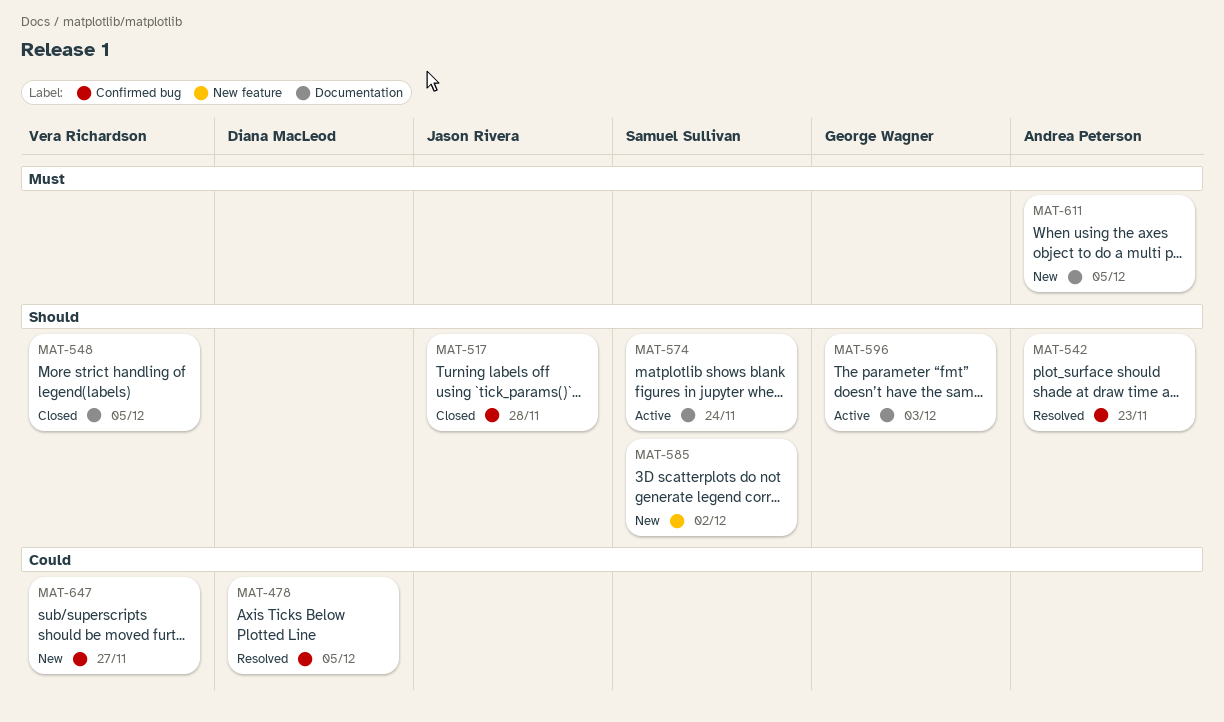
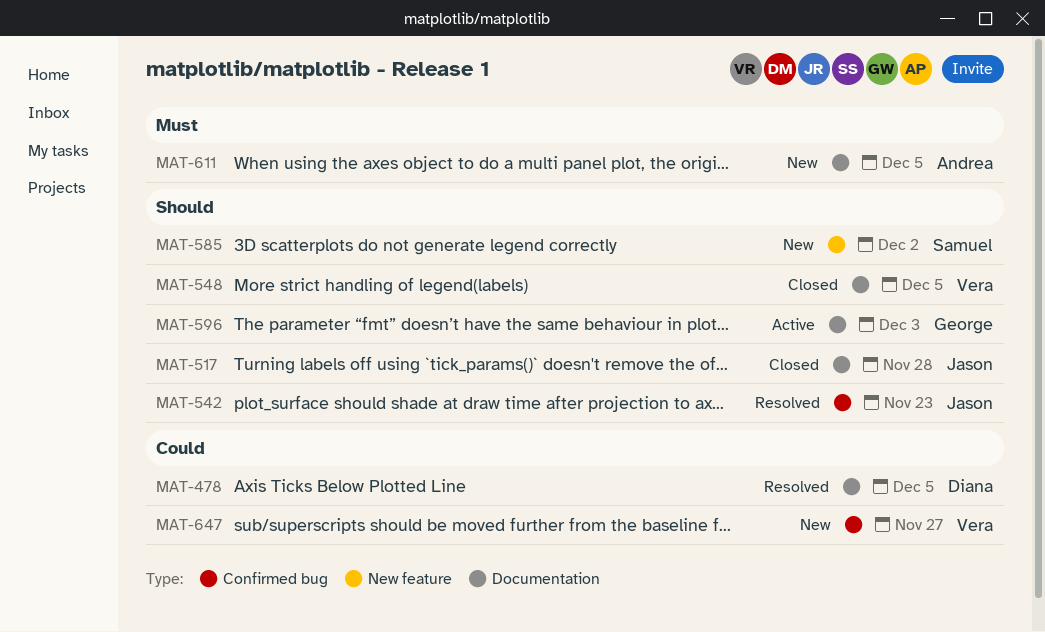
MAT-478, label: Confirmed bug -> Documentation
MAT-517, label: Confirmed bug -> Documentation
MAT-542, owner: Andrea Peterson -> Jason Rivera
MAT-574: present -> none

